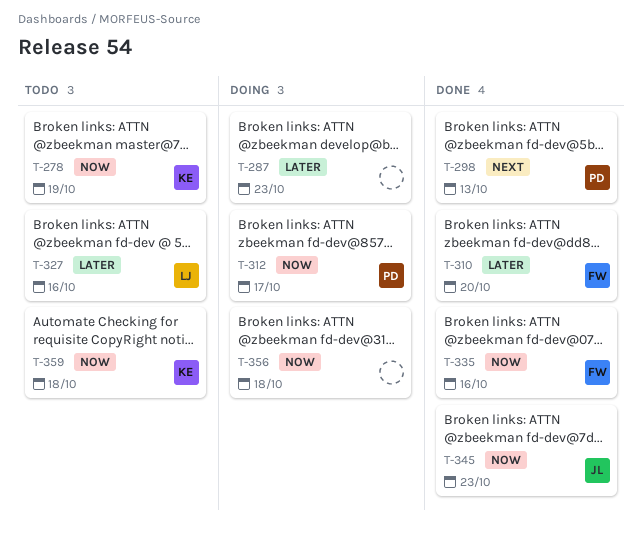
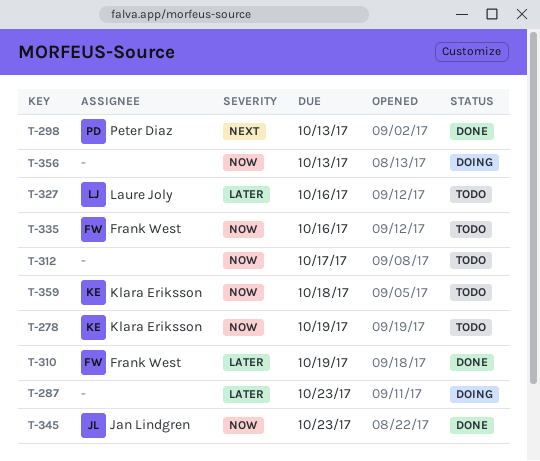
T-310, due: Oct 20 -> Oct 19
T-312, status: Doing -> Todo
T-312, owner: Peter Diaz -> none
T-335, status: Done -> Todo
T-356, due: Oct 18 -> Oct 13

